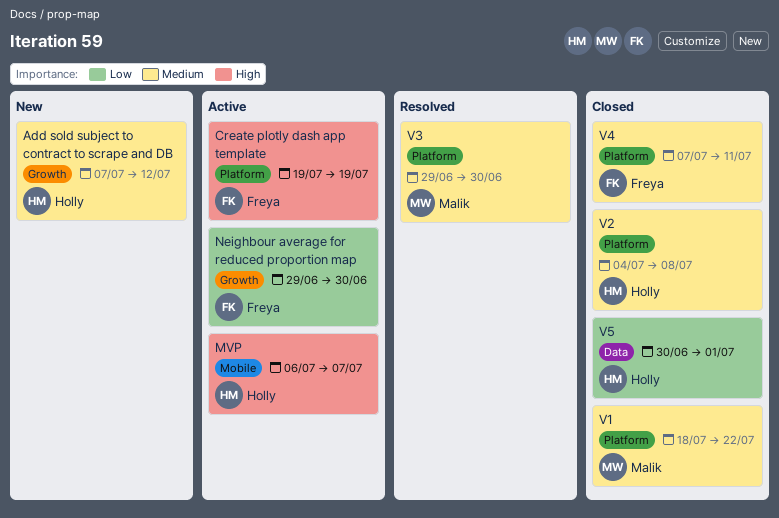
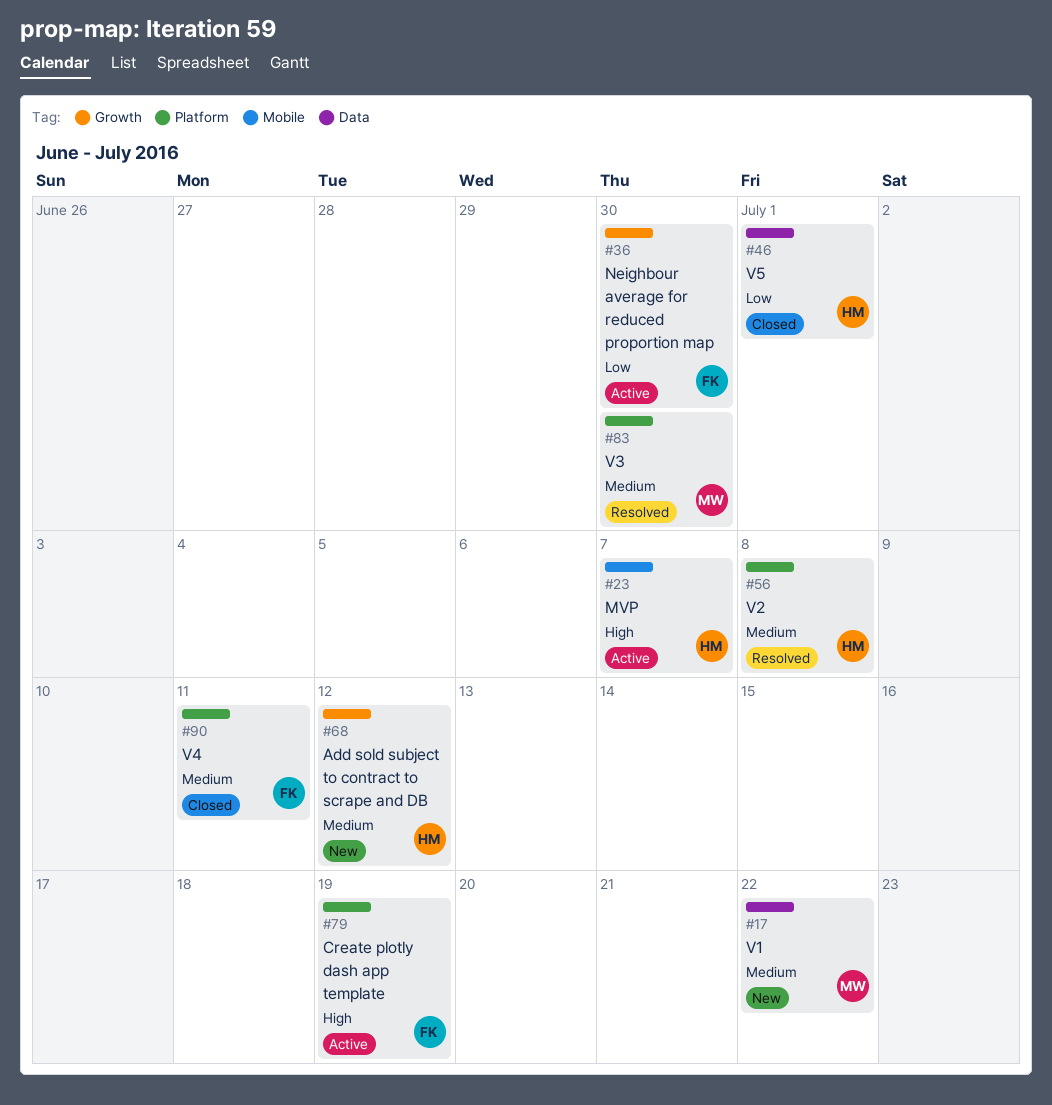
V1, status: Closed -> New
V1, label: Platform -> Data
V2, status: Closed -> Resolved

